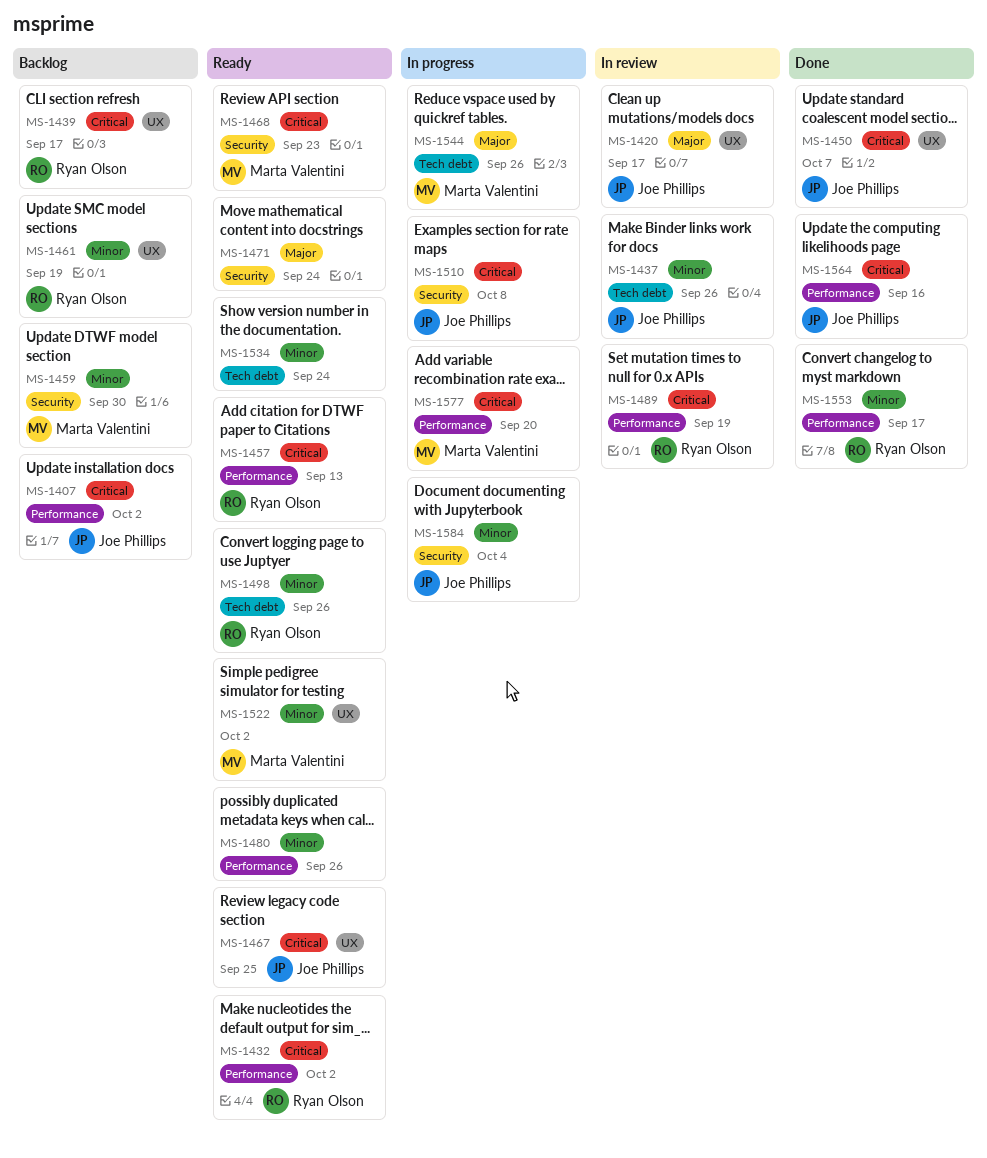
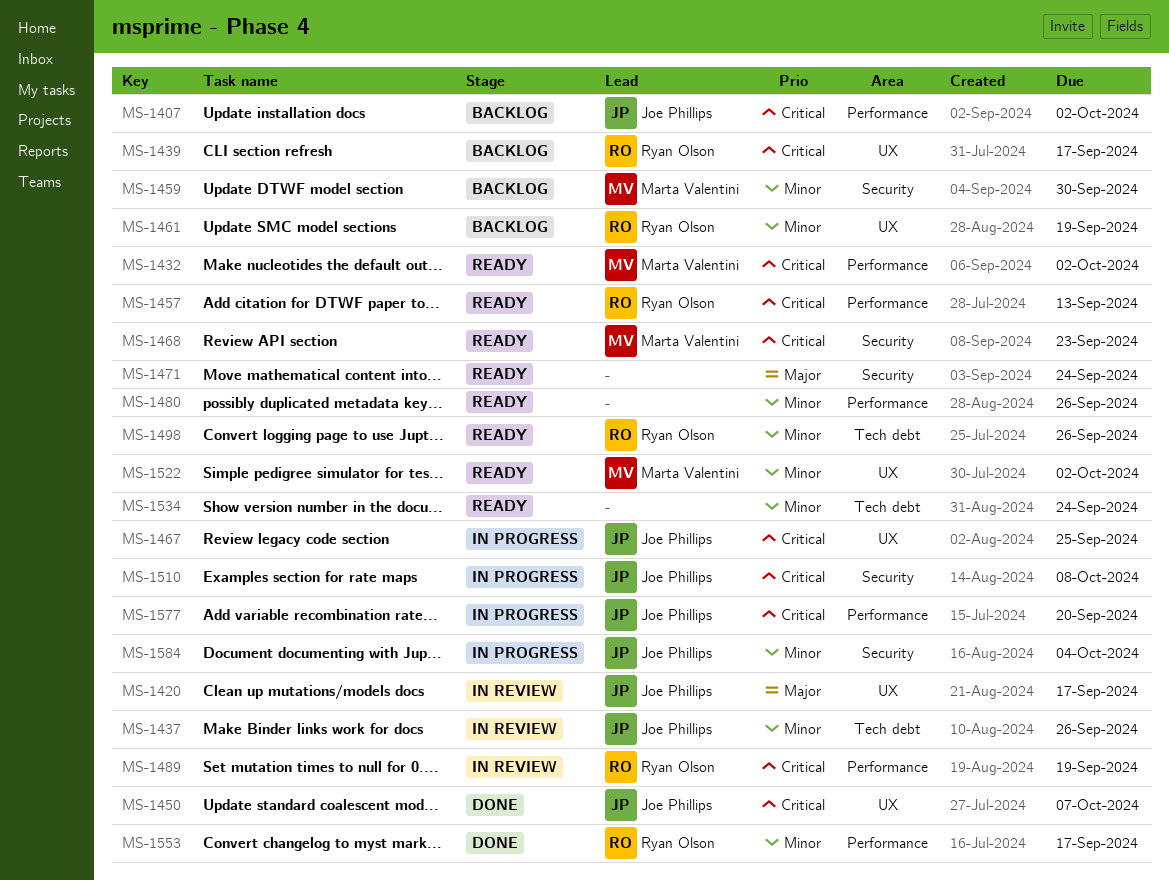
MS-1432, owner: Ryan Olson -> Marta Valentini
MS-1467, status: Ready -> In progress
MS-1544: present -> none
MS-1564: present -> none
MS-1577, owner: Marta Valentini -> Joe Phillips

